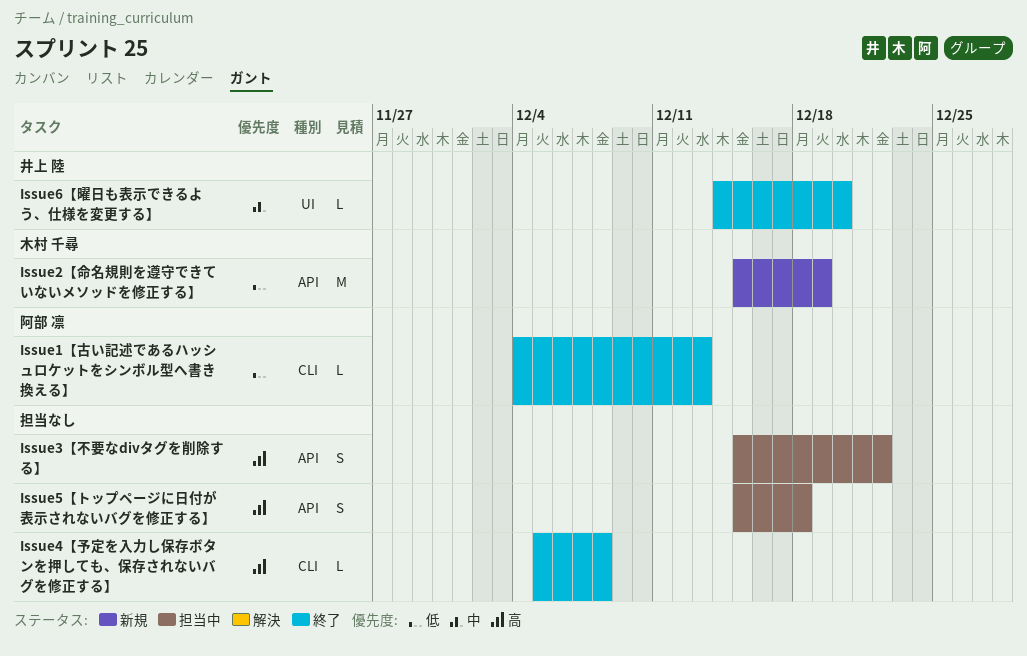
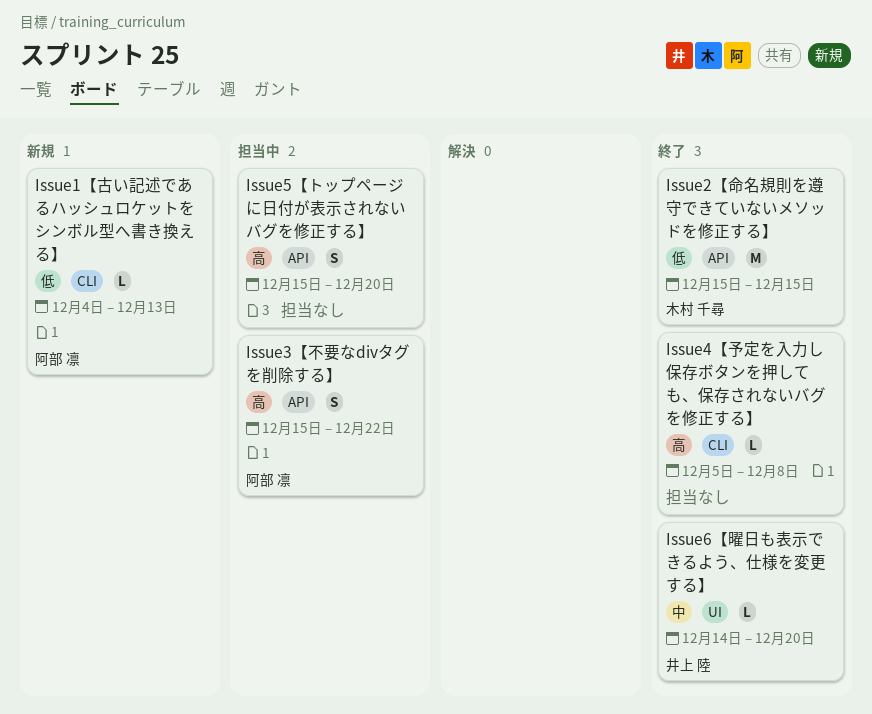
Issue1【古い記述であるハッシュロケットをシンボル型へ書き換える】, status: 終了 -> 新規
Issue2【命名規則を遵守できていないメソッドを修正する】, status: 新規 -> 終了
Issue2【命名規則を遵守できていないメソッドを修正する】, due: Dec 19 -> Dec 15
Issue3【不要なdivタグを削除する】, owner: none -> 阿部 凛
Issue5【トップページに日付が表示されないバグを修正する】, due: Dec 18 -> Dec 20

